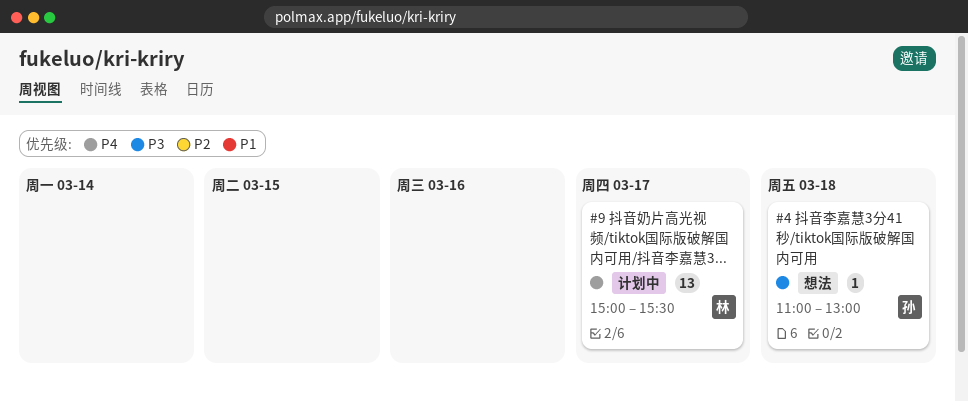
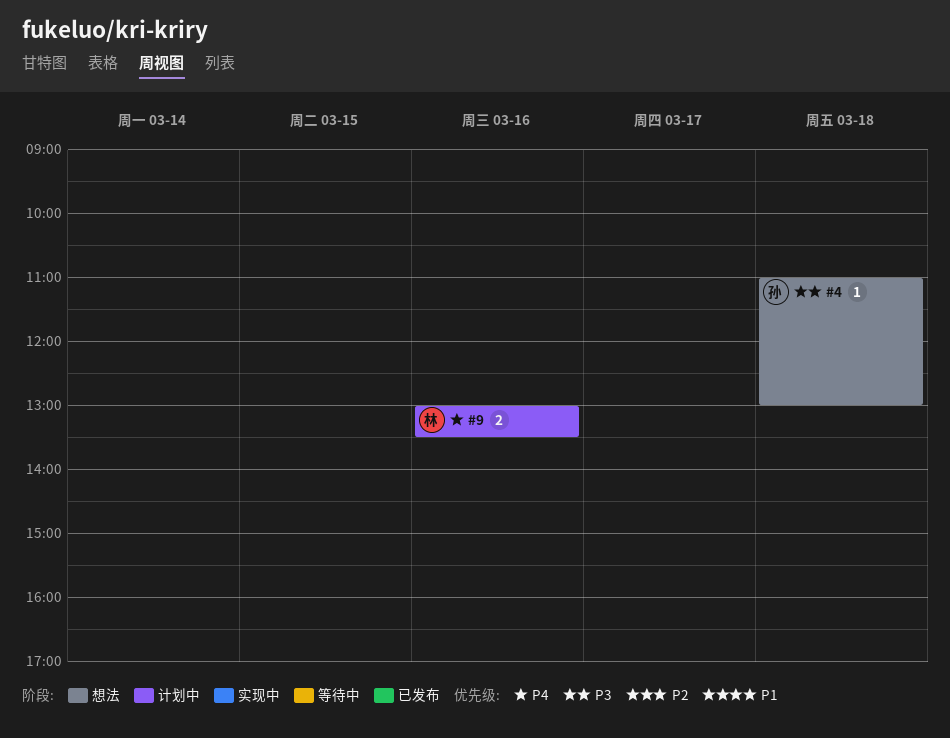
#9, estimate: 13 -> 2
#9, day: Mar 17 -> Mar 16
#9, begins: 15:00 -> 13:00
#9, ends: 15:30 -> 13:30

